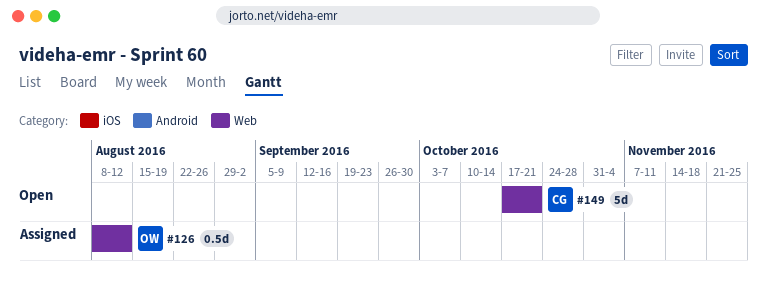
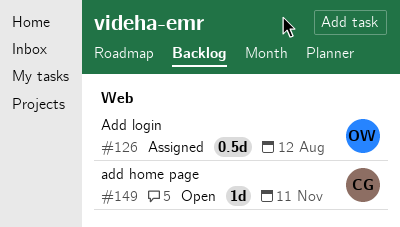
#149, estimate: 5d -> 1d
#149, due: Oct 21 -> Nov 11

